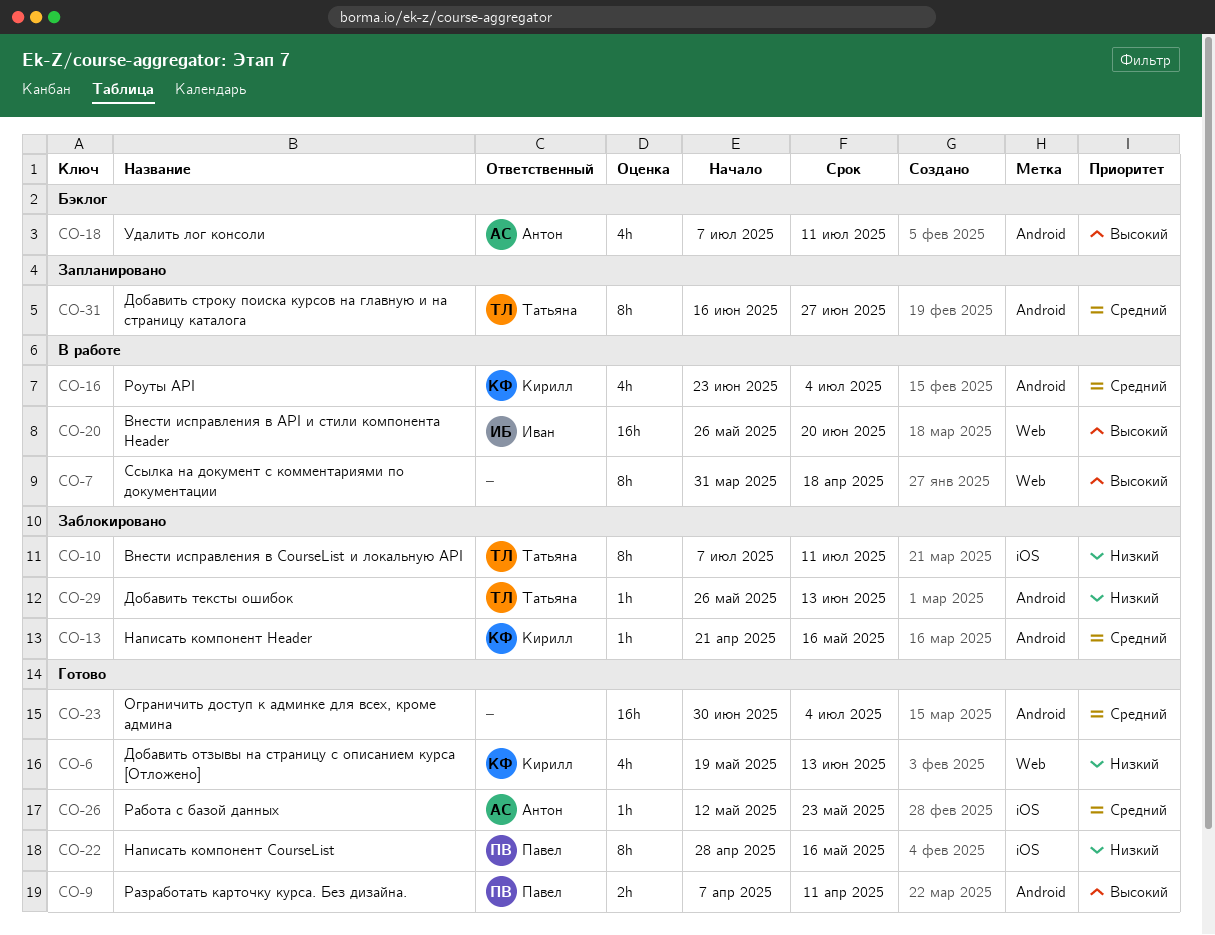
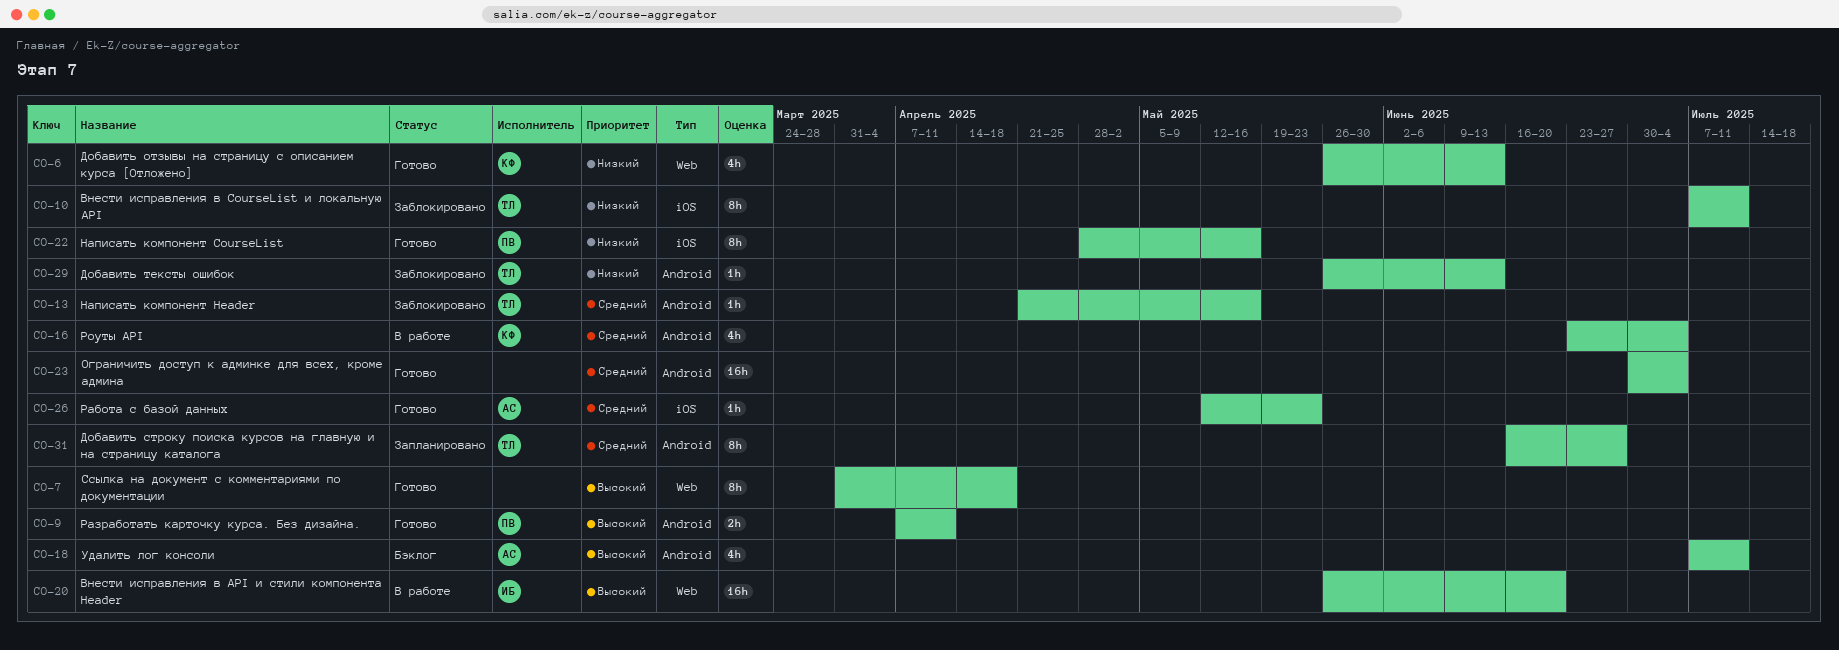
CO-6, start: May 19 -> May 26
CO-7, status: В работе -> Готово
CO-13, owner: Кирилл -> Татьяна

